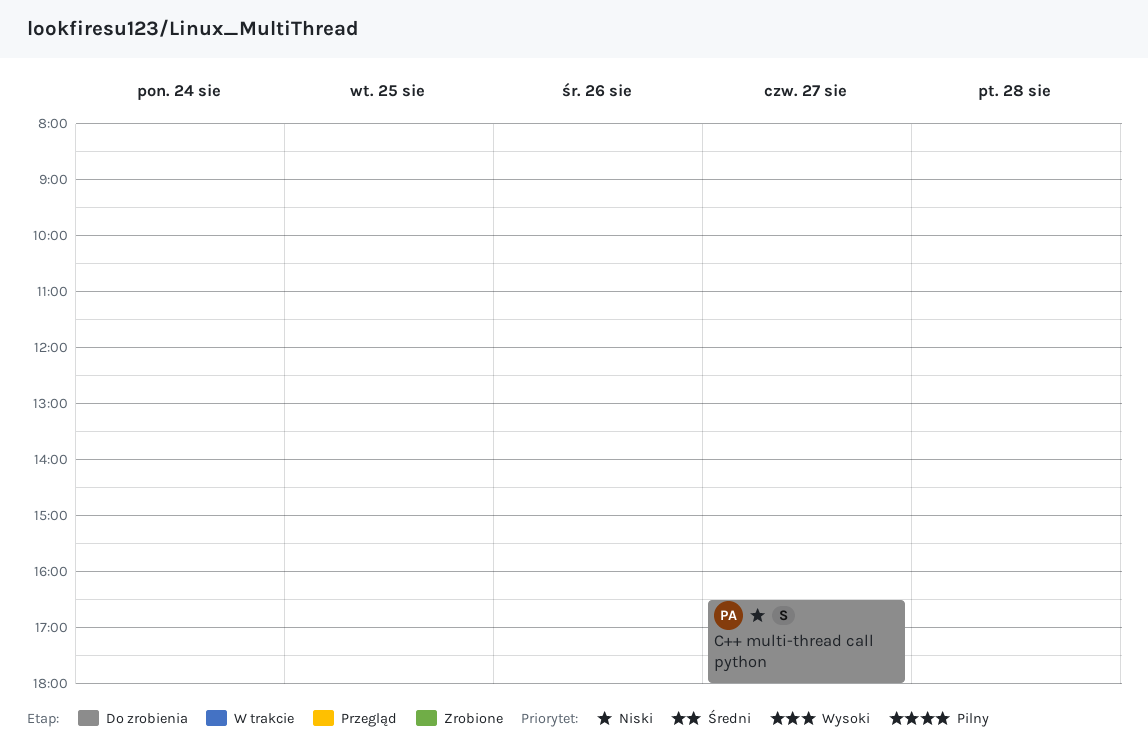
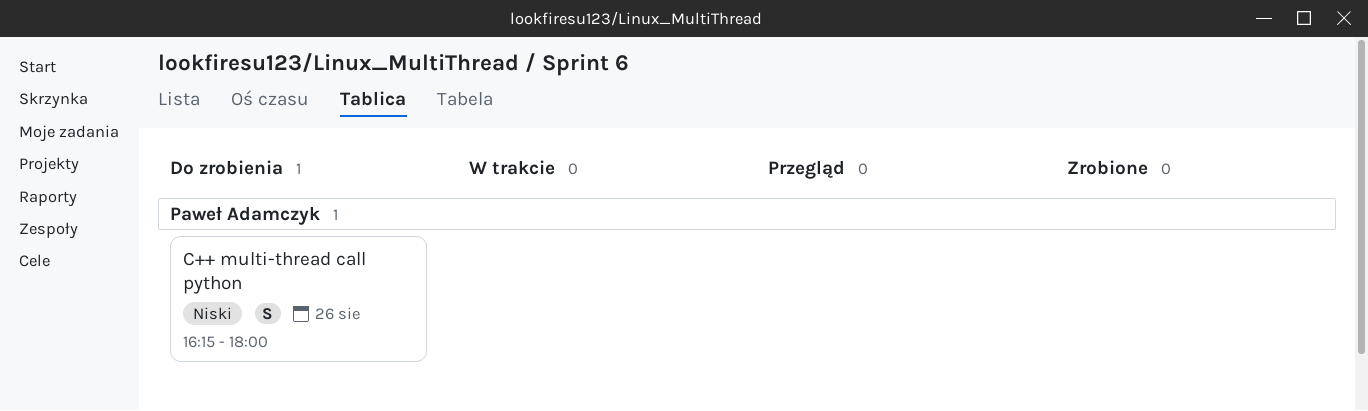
C++ multi-thread call python, day: Aug 27 -> Aug 26
C++ multi-thread call python, begins: 16:30 -> 16:15

